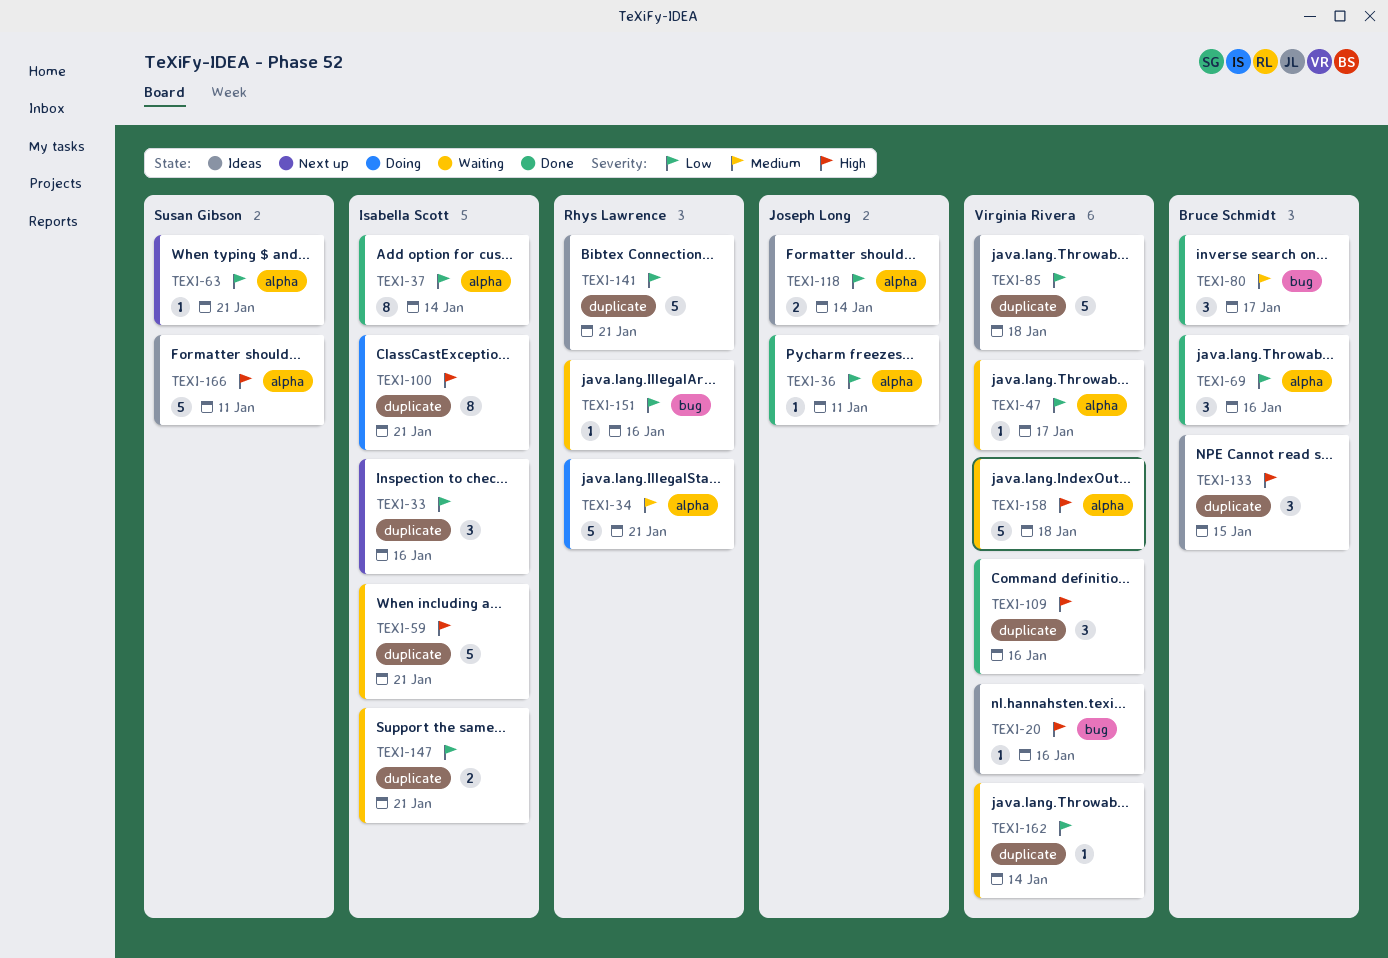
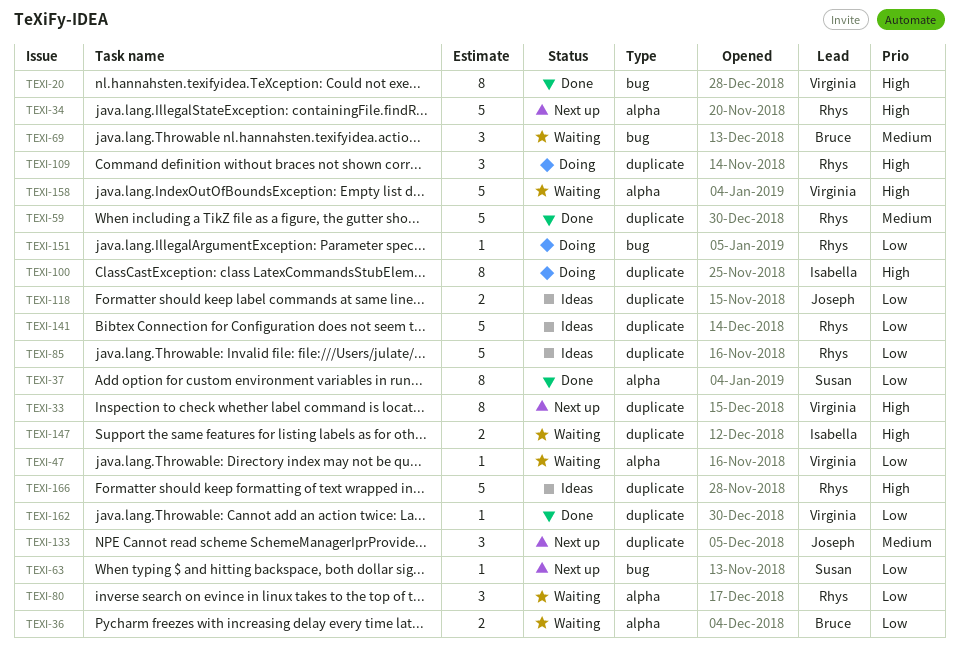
TEXI-20, status: Ideas -> Done
TEXI-20, estimate: 1 -> 8
TEXI-33, owner: Isabella Scott -> Virginia Rivera
TEXI-33, priority: Low -> High
TEXI-33, estimate: 3 -> 8
TEXI-34, status: Doing -> Next up
TEXI-34, priority: Medium -> High
TEXI-36, status: Done -> Waiting
TEXI-36, owner: Joseph Long -> Bruce Schmidt
TEXI-36, estimate: 1 -> 2
TEXI-37, owner: Isabella Scott -> Susan Gibson
TEXI-59, status: Waiting -> Done
TEXI-59, owner: Isabella Scott -> Rhys Lawrence
TEXI-59, priority: High -> Medium
TEXI-63, label: alpha -> bug
TEXI-69, status: Done -> Waiting
TEXI-69, priority: Low -> Medium
TEXI-69, label: alpha -> bug
TEXI-80, status: Done -> Waiting
TEXI-80, owner: Bruce Schmidt -> Rhys Lawrence
TEXI-80, priority: Medium -> Low
TEXI-80, label: bug -> alpha
TEXI-85, owner: Virginia Rivera -> Rhys Lawrence
TEXI-109, status: Done -> Doing
TEXI-109, owner: Virginia Rivera -> Rhys Lawrence
TEXI-118, label: alpha -> duplicate
TEXI-133, status: Ideas -> Next up
TEXI-133, owner: Bruce Schmidt -> Joseph Long
TEXI-133, priority: High -> Medium
TEXI-147, priority: Low -> High
TEXI-151, status: Waiting -> Doing
TEXI-162, status: Waiting -> Done
TEXI-166, owner: Susan Gibson -> Rhys Lawrence
TEXI-166, label: alpha -> duplicate

